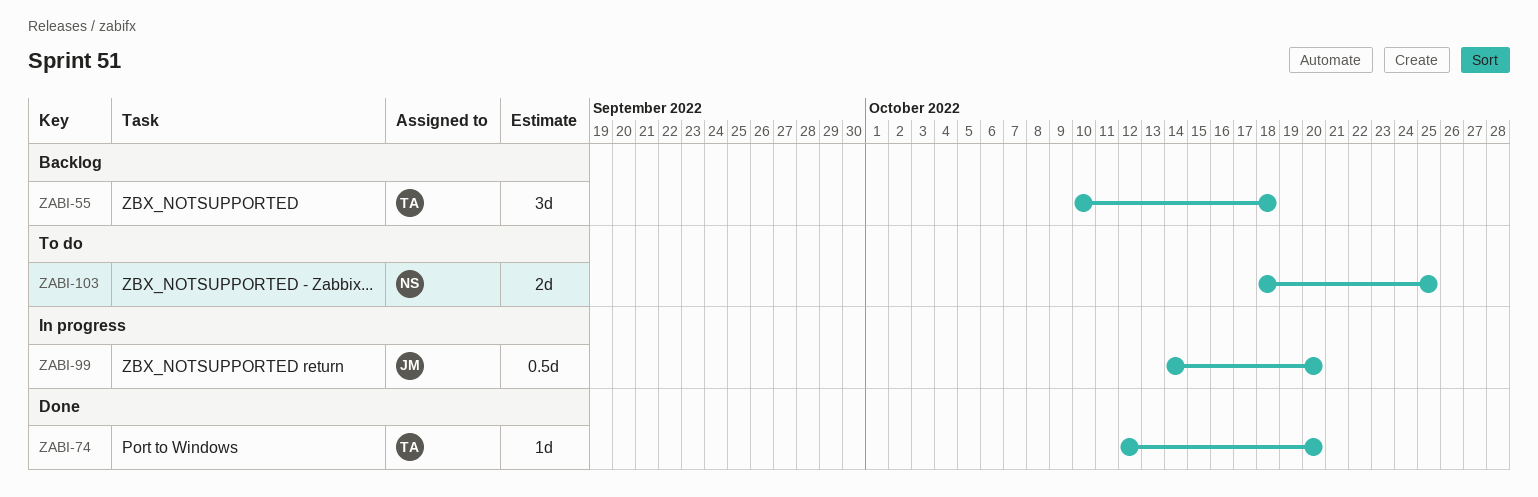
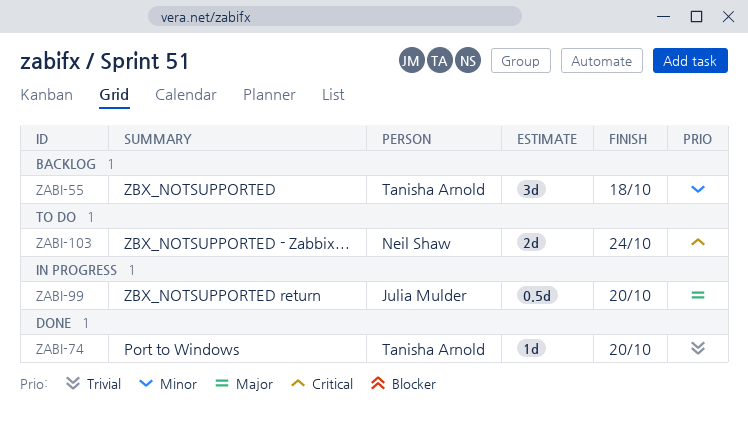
ZABI-103, due: Oct 25 -> Oct 24

